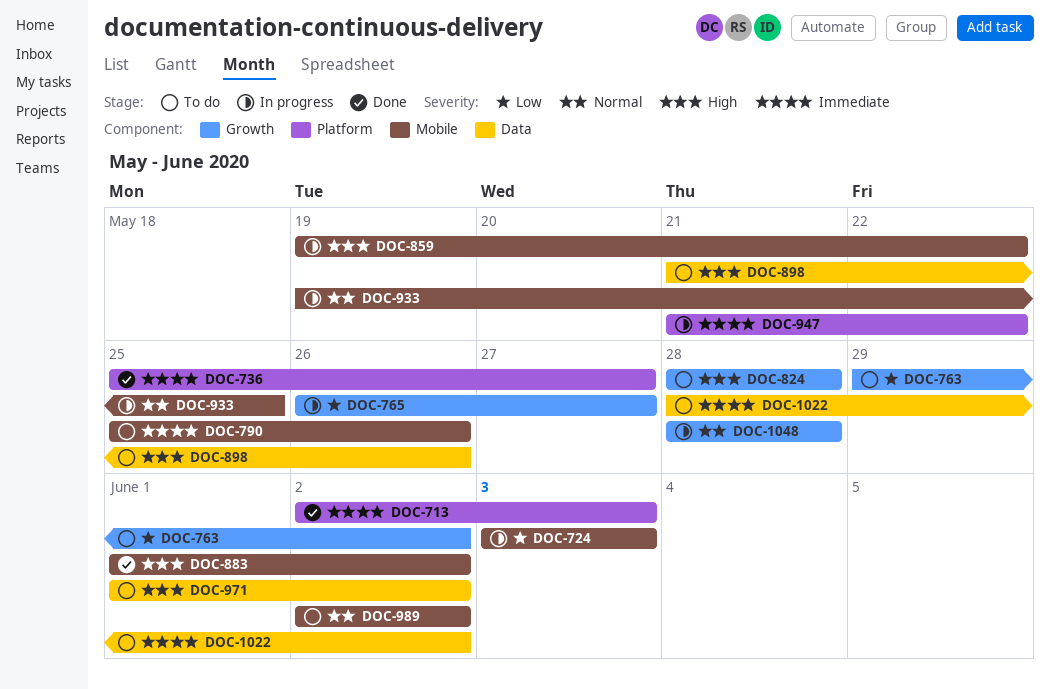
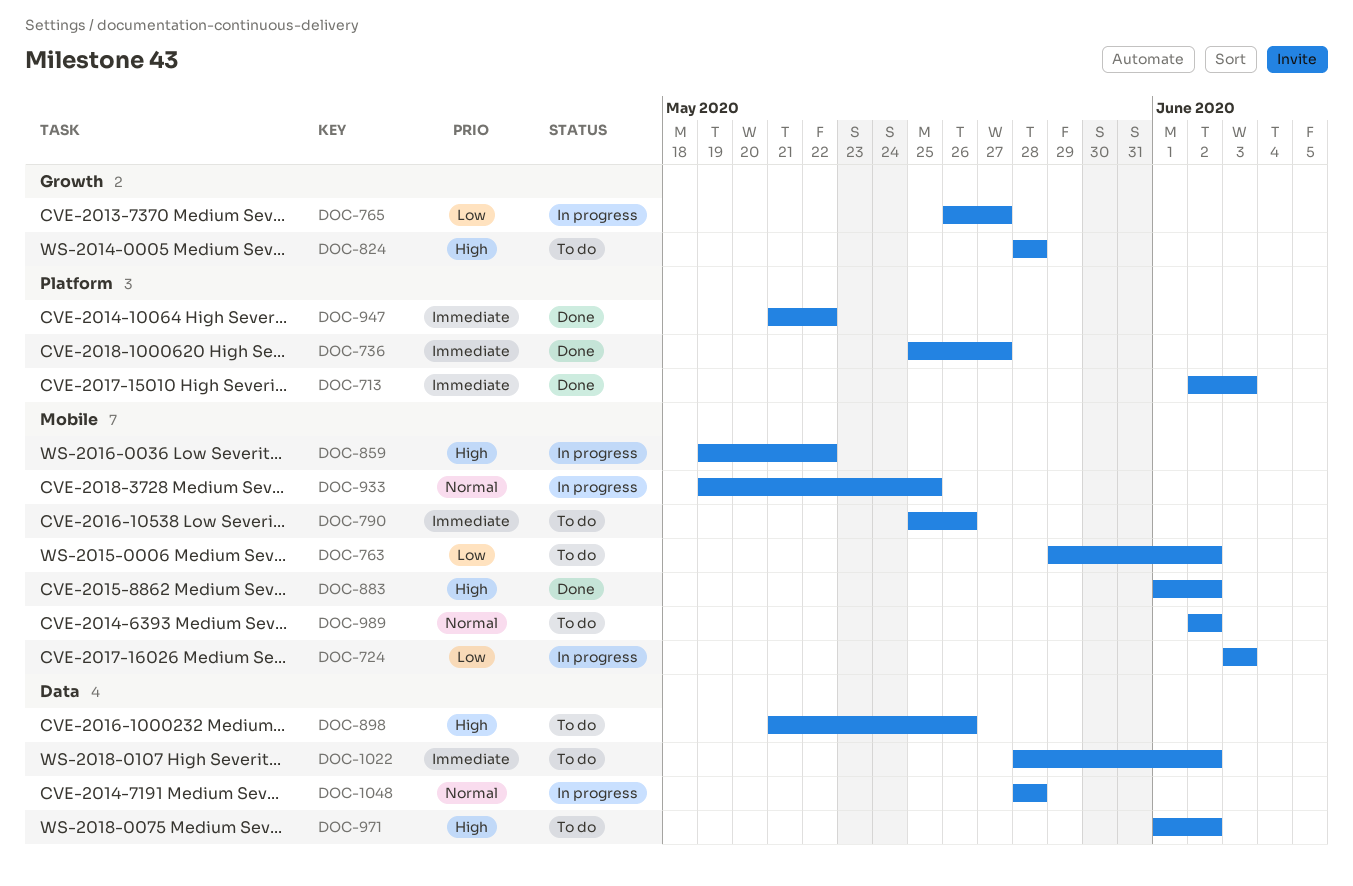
DOC-763, label: Growth -> Mobile
DOC-947, status: In progress -> Done
DOC-1048, label: Growth -> Data

